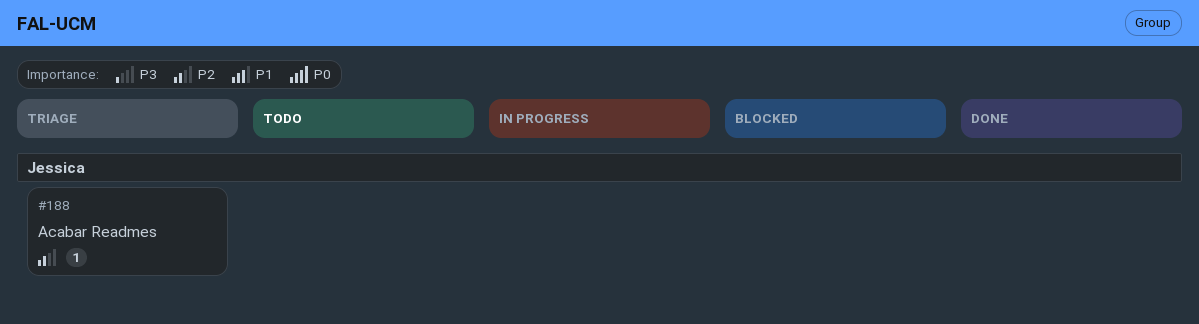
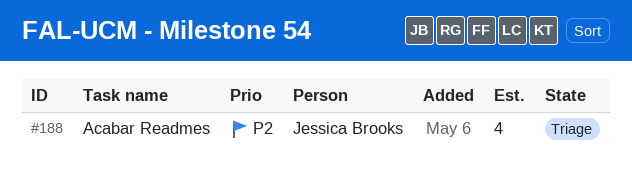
#188, estimate: 1 -> 4

